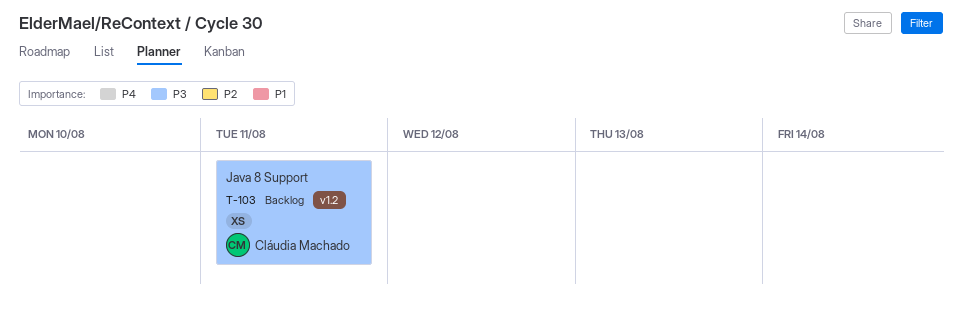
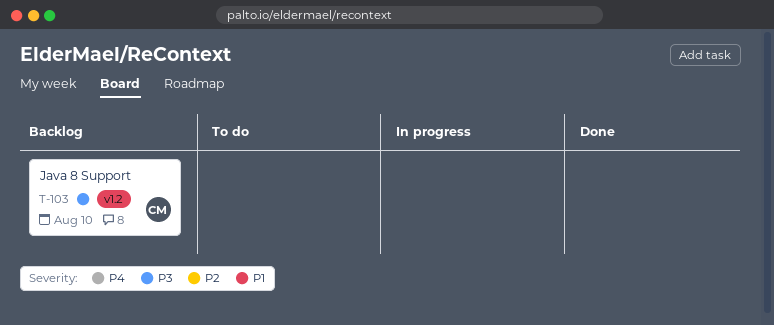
T-103, due: Aug 11 -> Aug 10

